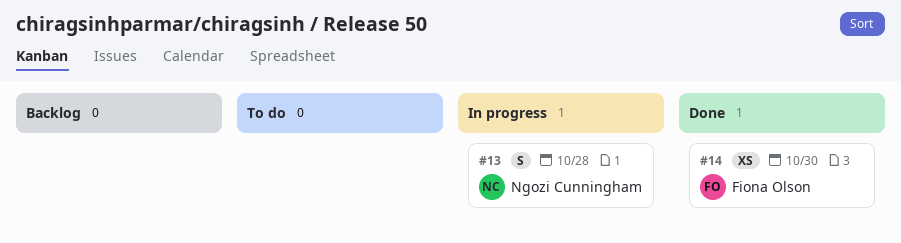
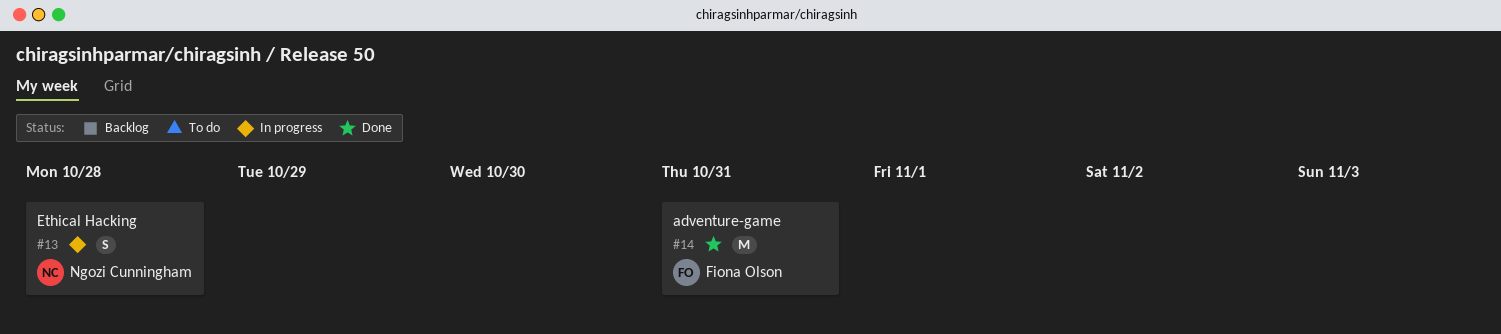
#14, estimate: XS -> M
#14, due: Oct 30 -> Oct 31

